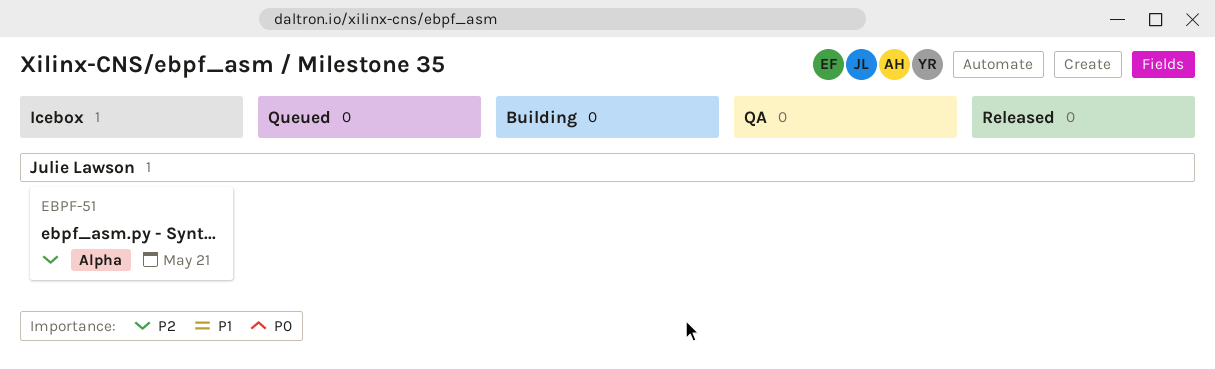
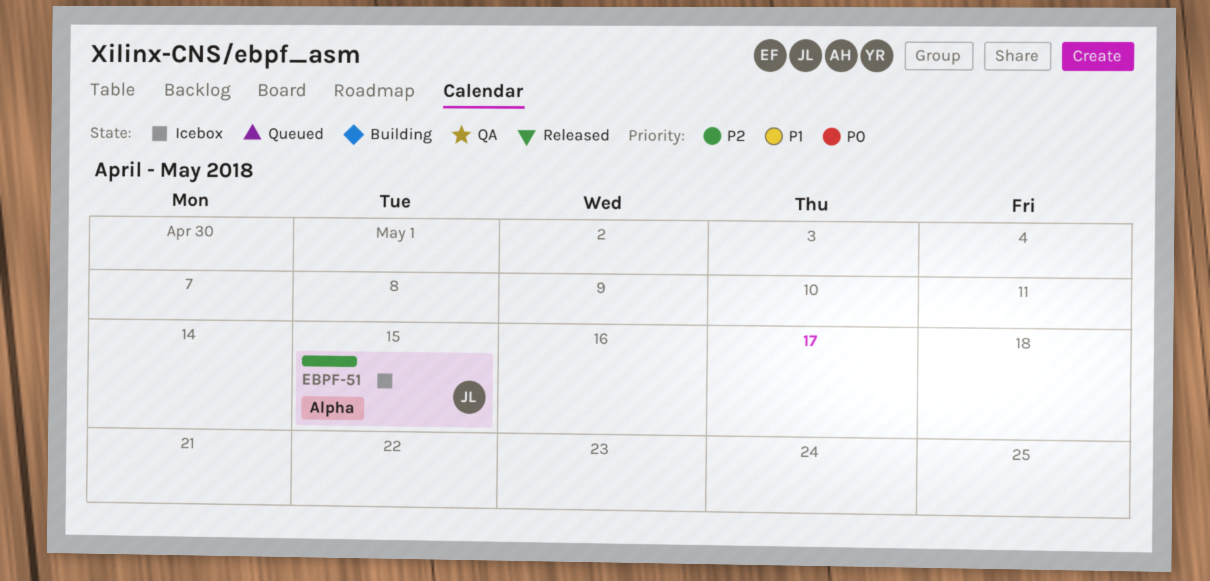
EBPF-51, due: May 21 -> May 15

